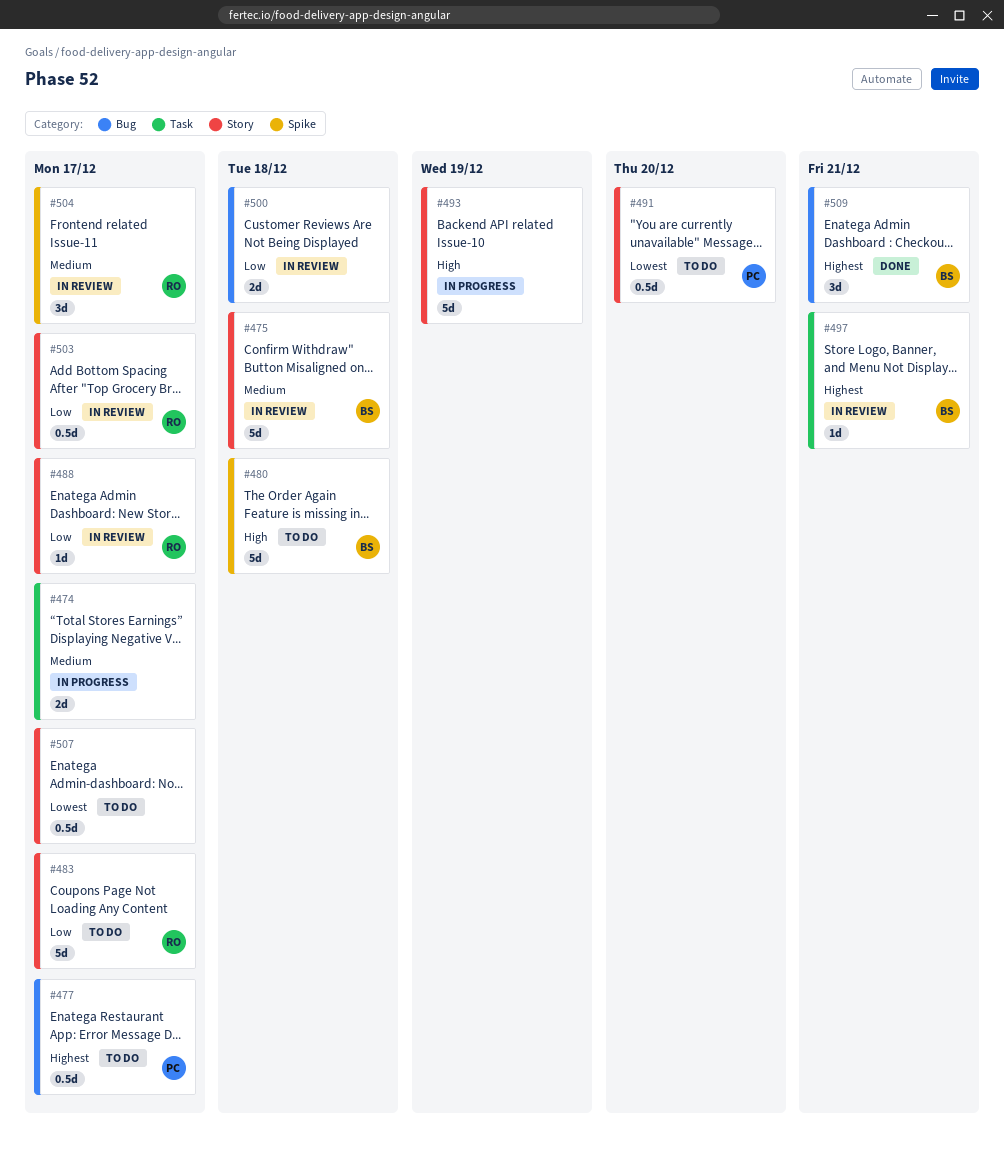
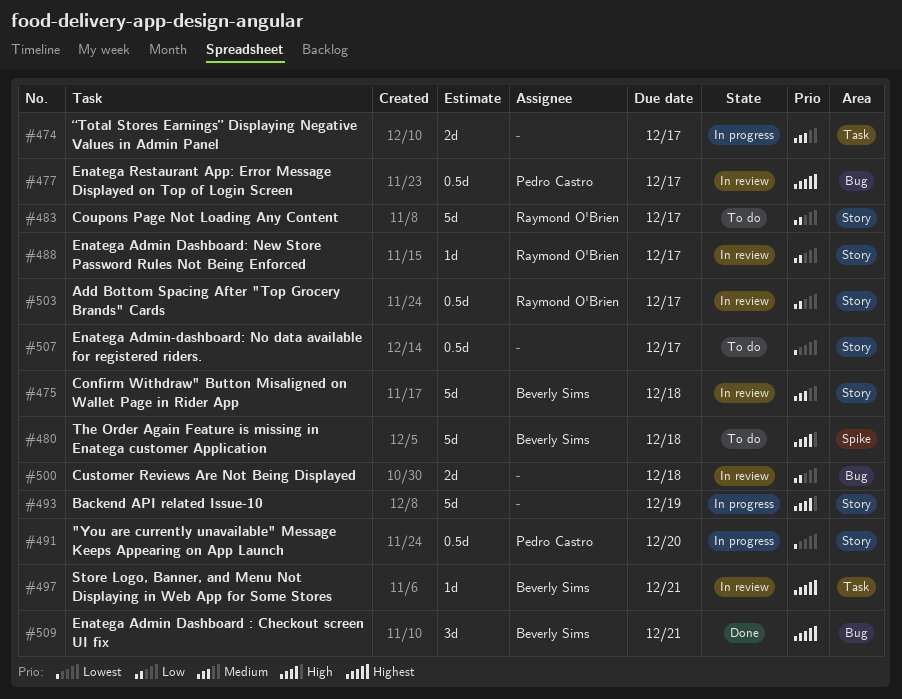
#477, status: To do -> In review
#491, status: To do -> In progress
#504: present -> none

